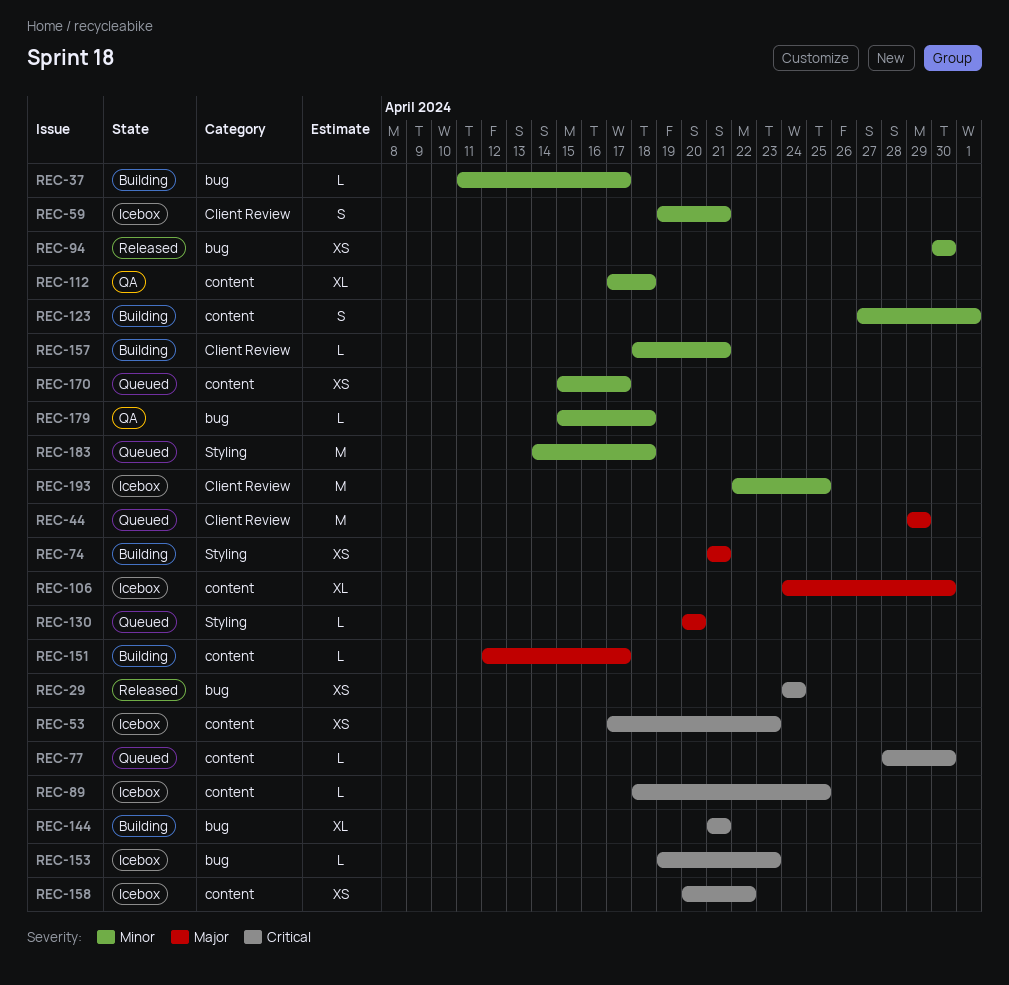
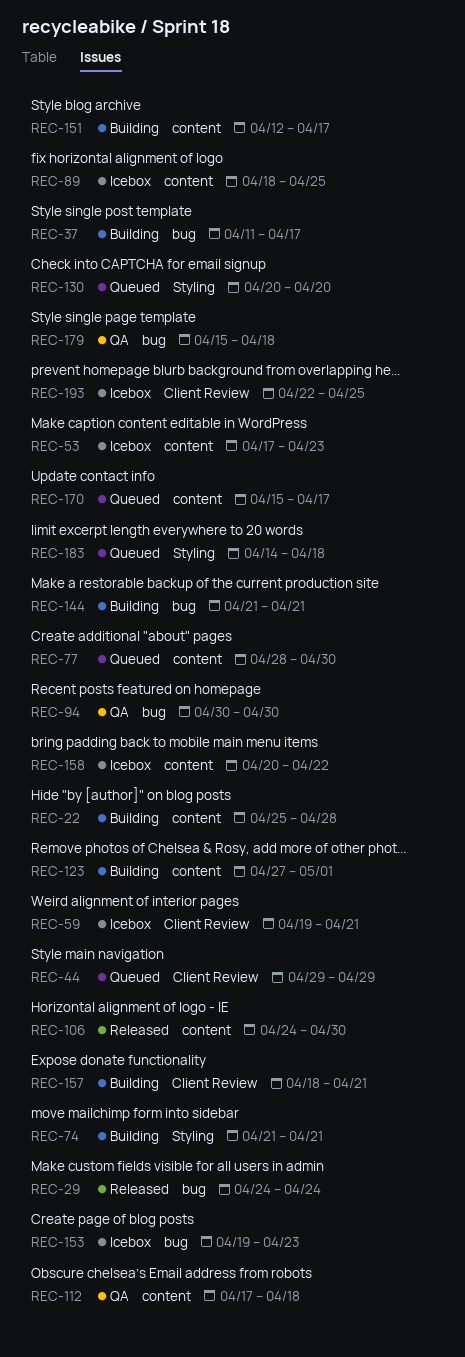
REC-22: none -> present
REC-94, status: Released -> QA
REC-106, status: Icebox -> Released

